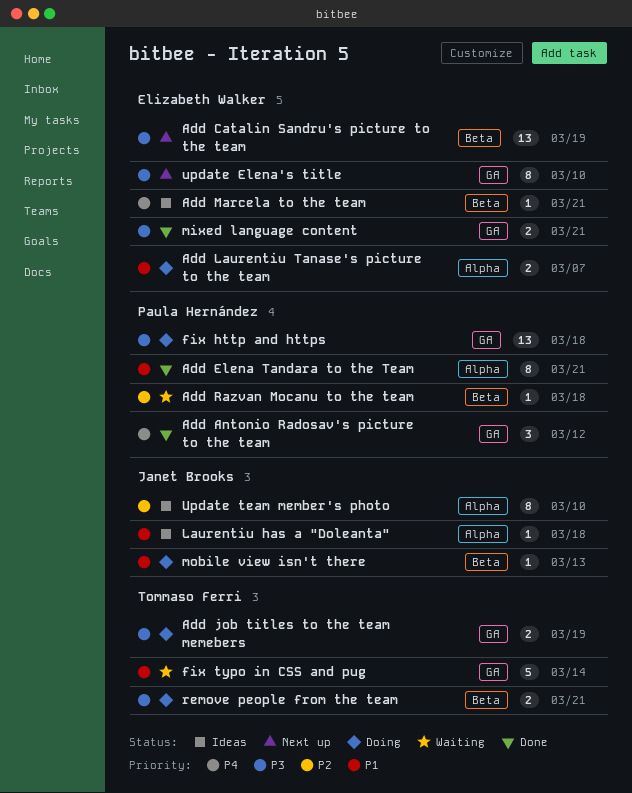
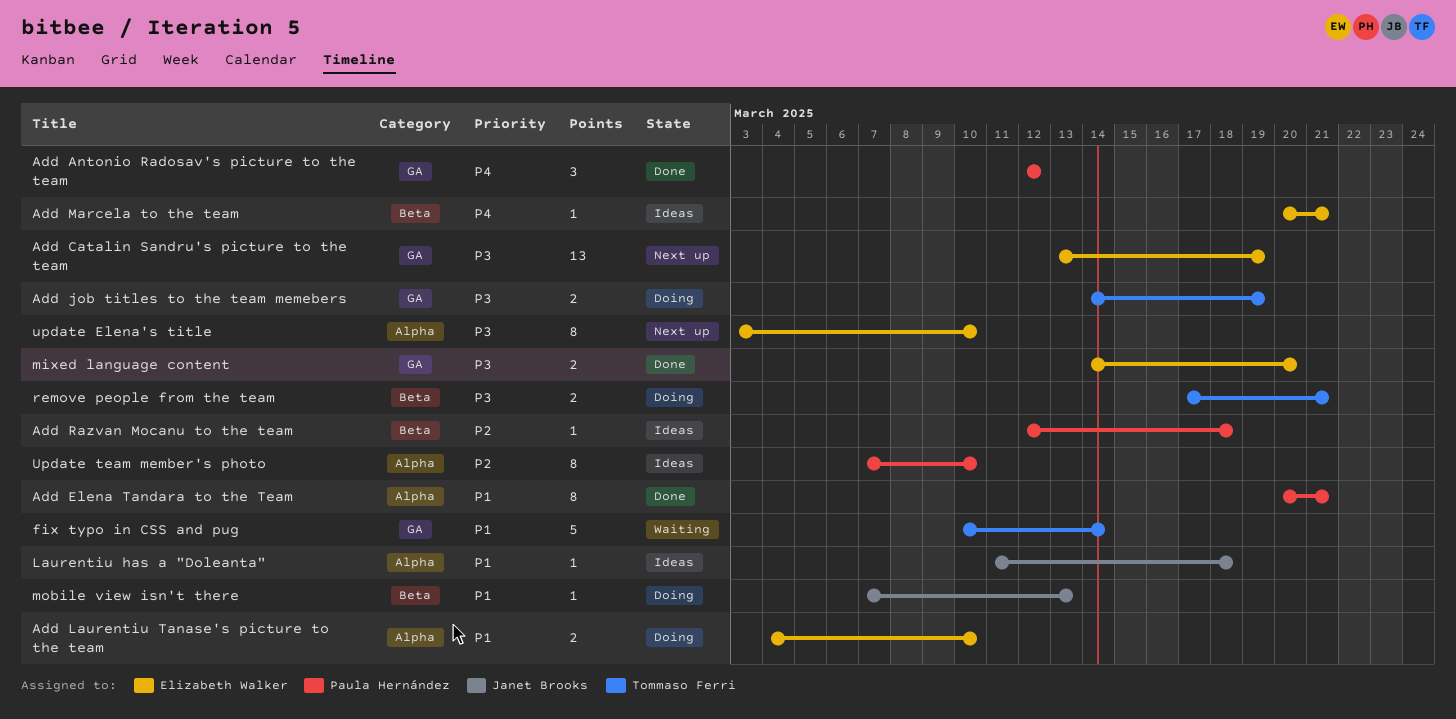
Add Catalin Sandru's picture to the team, label: Beta -> GA
Add Laurentiu Tanase's picture to the team, due: Mar 7 -> Mar 10
Add Razvan Mocanu to the team, status: Waiting -> Ideas
fix http and https: present -> none
mixed language content, due: Mar 21 -> Mar 20
update Elena's title, label: GA -> Alpha
Update team member's photo, owner: Janet Brooks -> Paula Hernández

